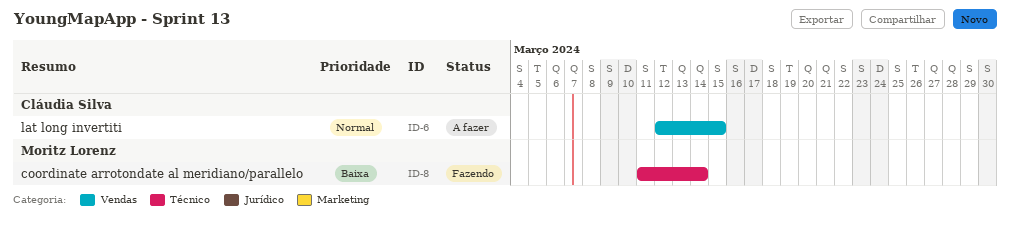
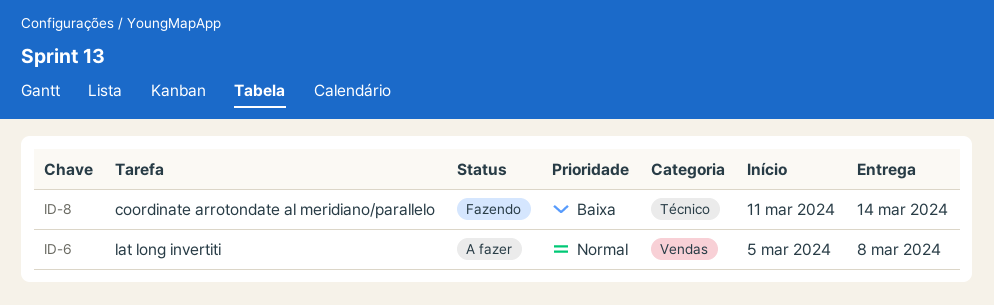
ID-6, start: Mar 12 -> Mar 5
ID-6, due: Mar 15 -> Mar 8

